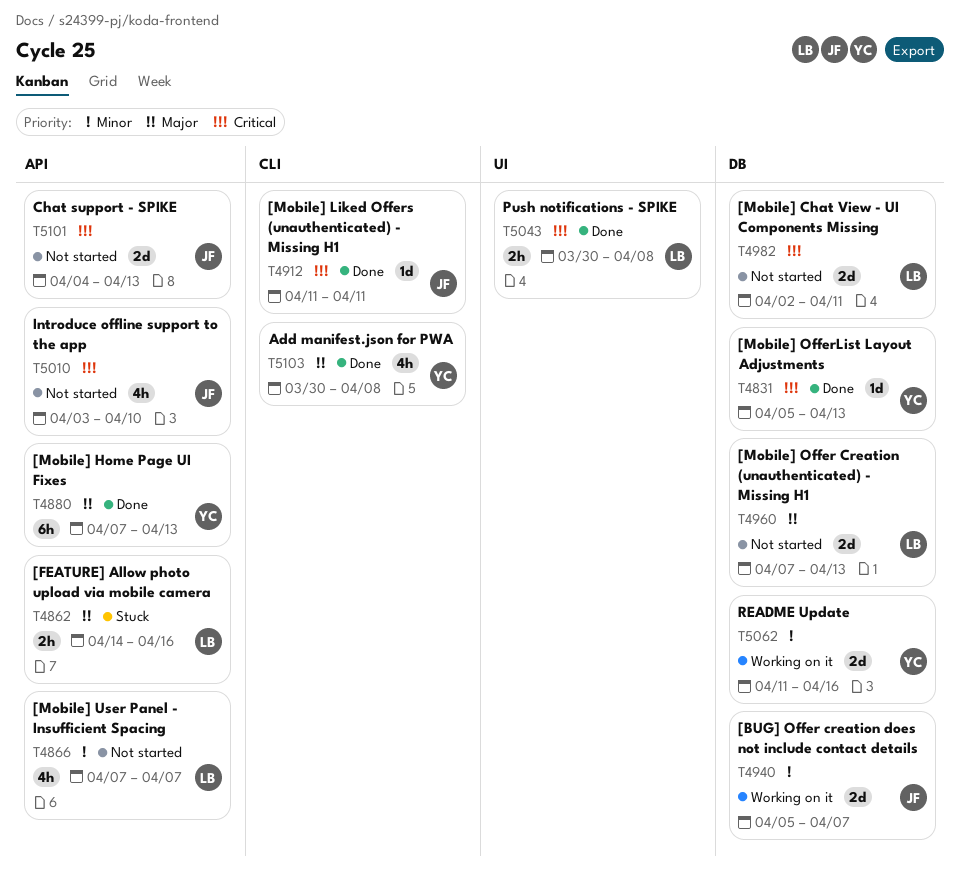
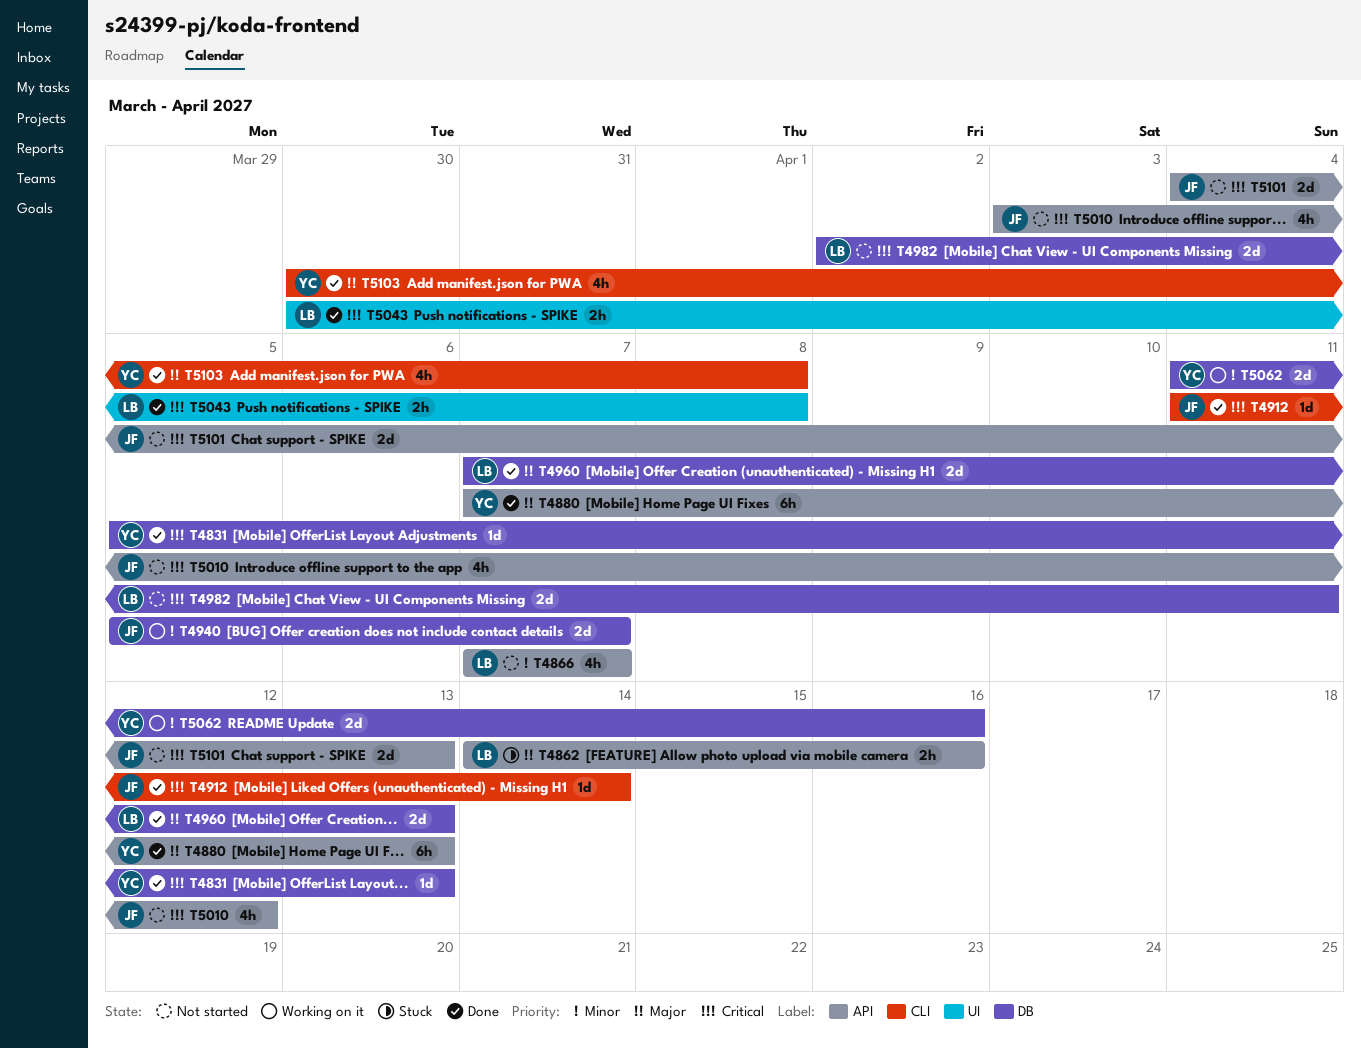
T4912, due: Apr 11 -> Apr 14
T4960, status: Not started -> Done
T5010, due: Apr 10 -> Apr 12

